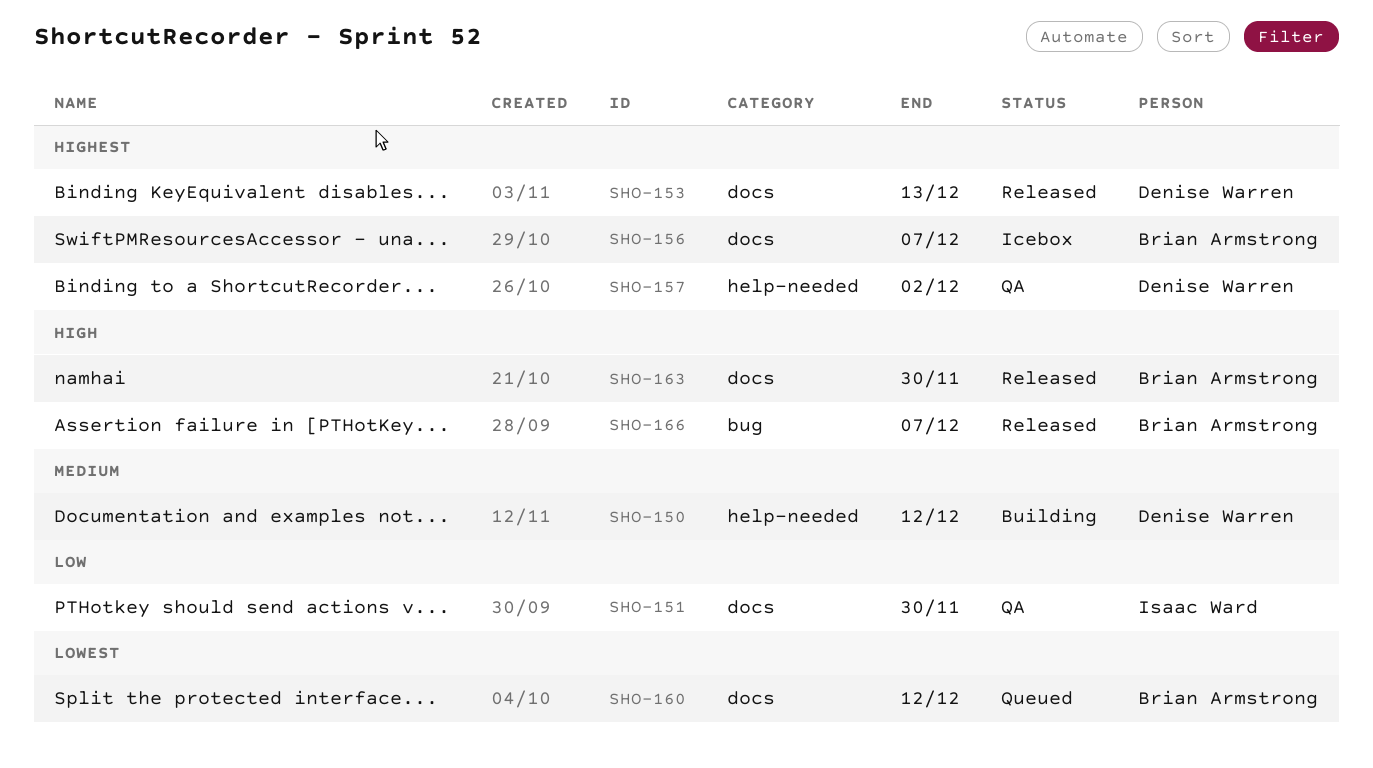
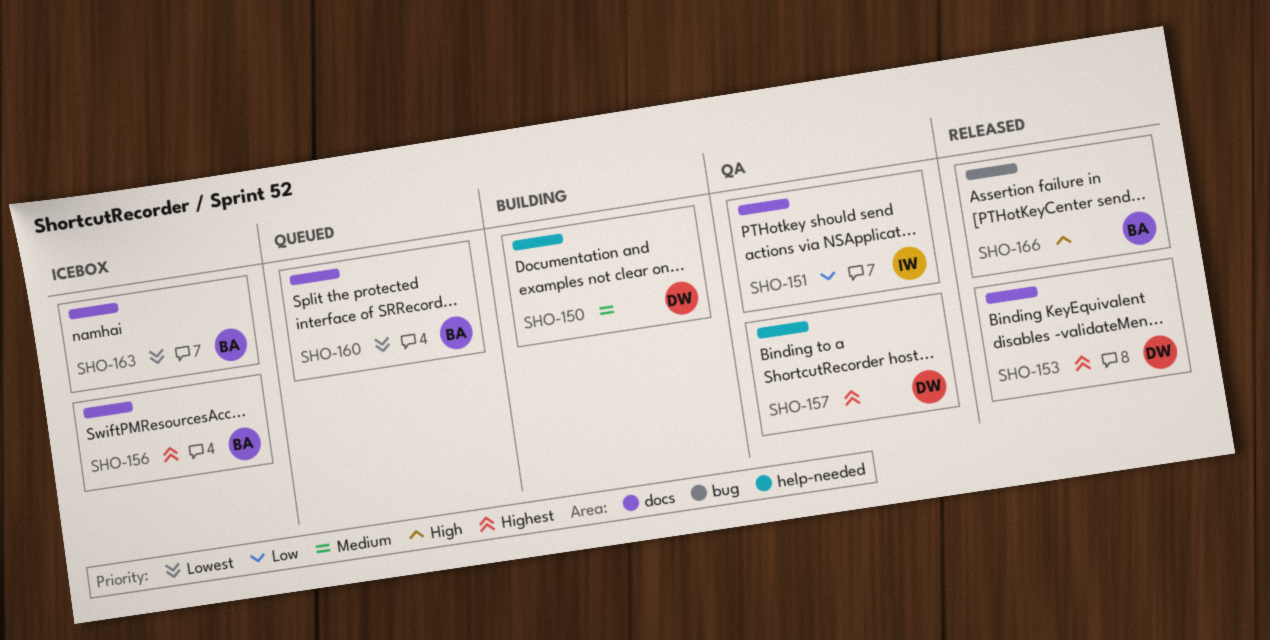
SHO-163, status: Released -> Icebox
SHO-163, priority: High -> Lowest

